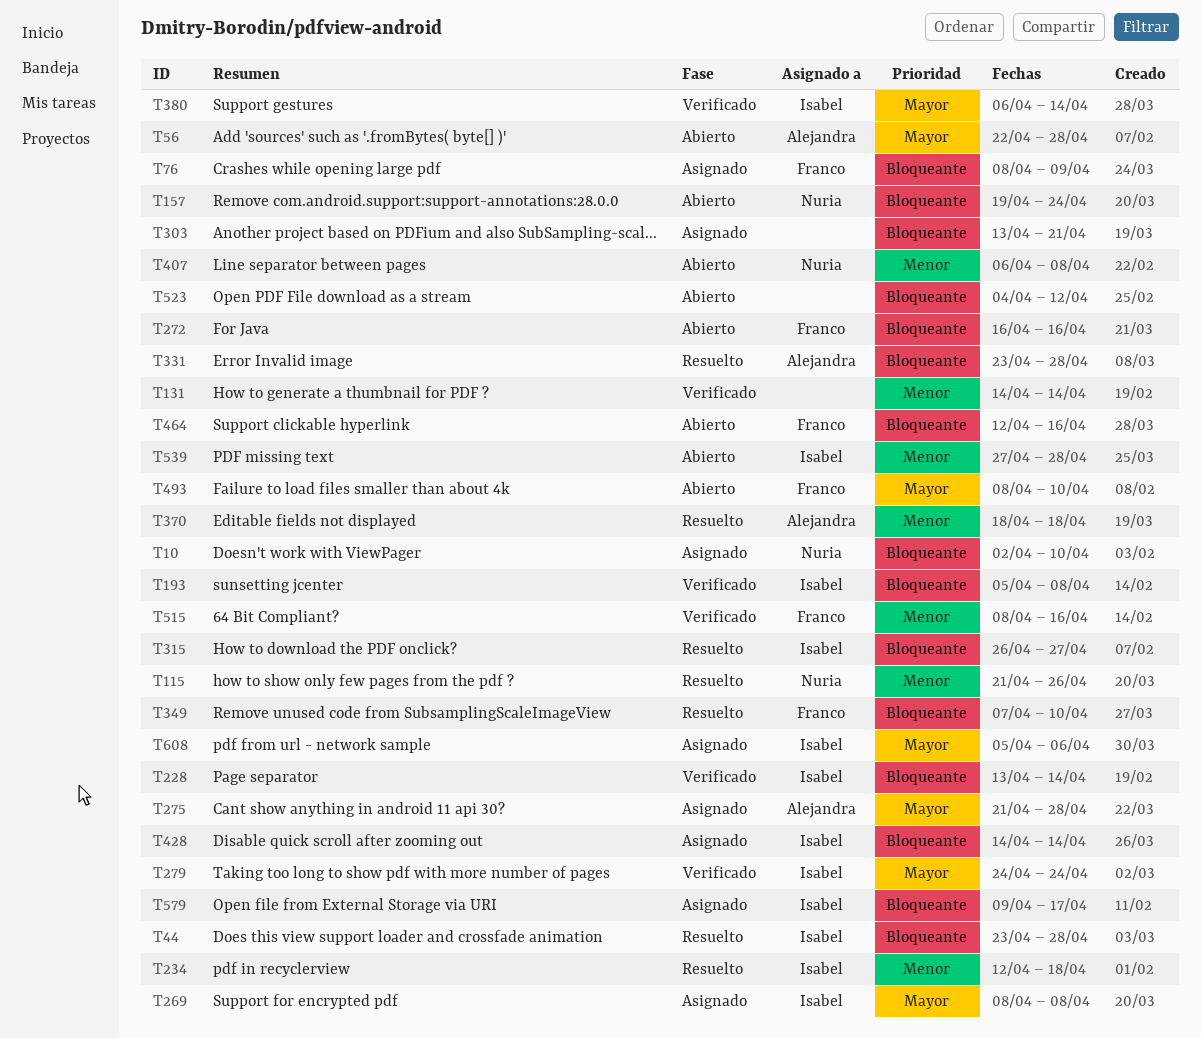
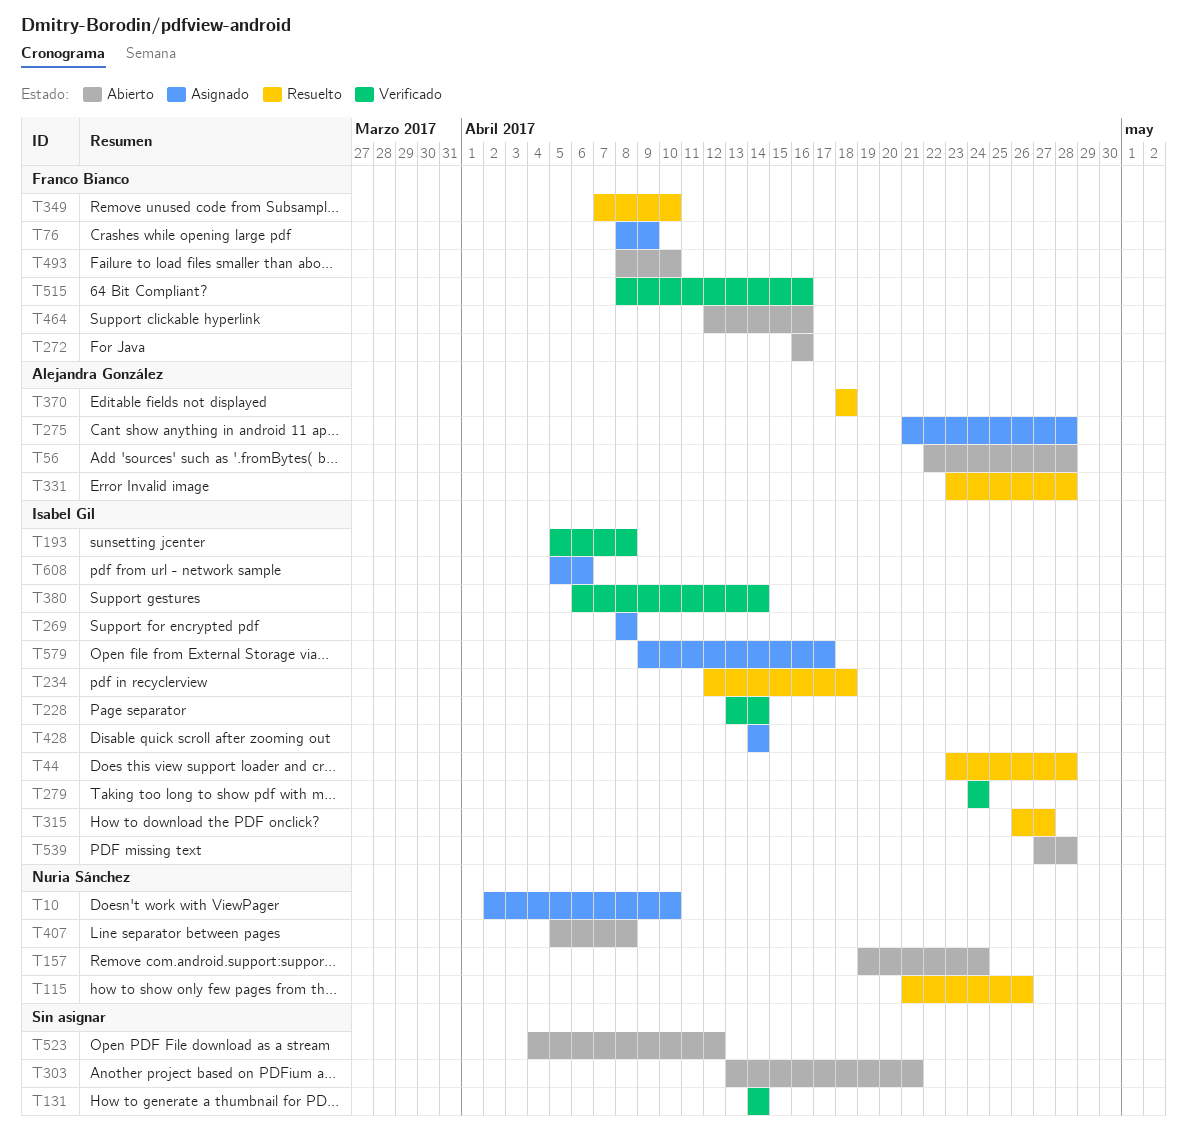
T303, status: Asignado -> Abierto
T407, start: Apr 6 -> Apr 5

